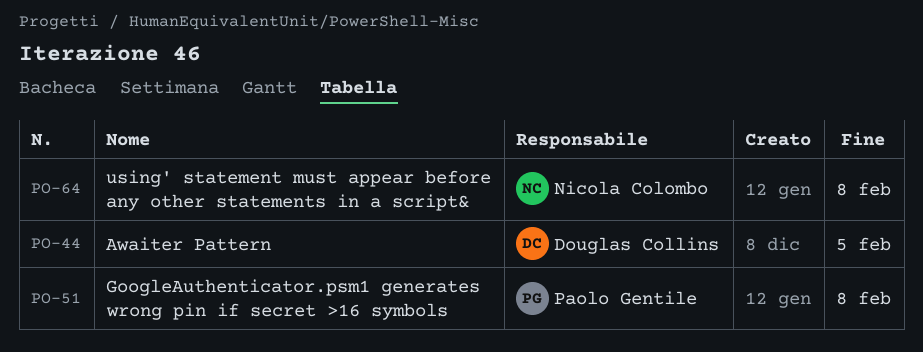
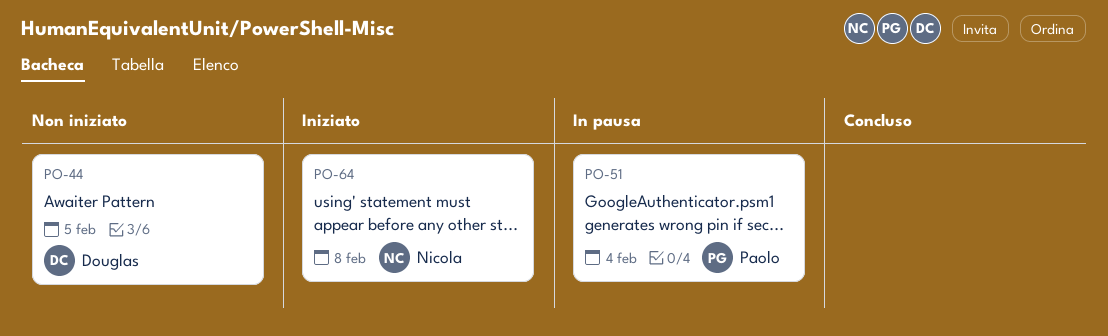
PO-51, due: Feb 8 -> Feb 4

